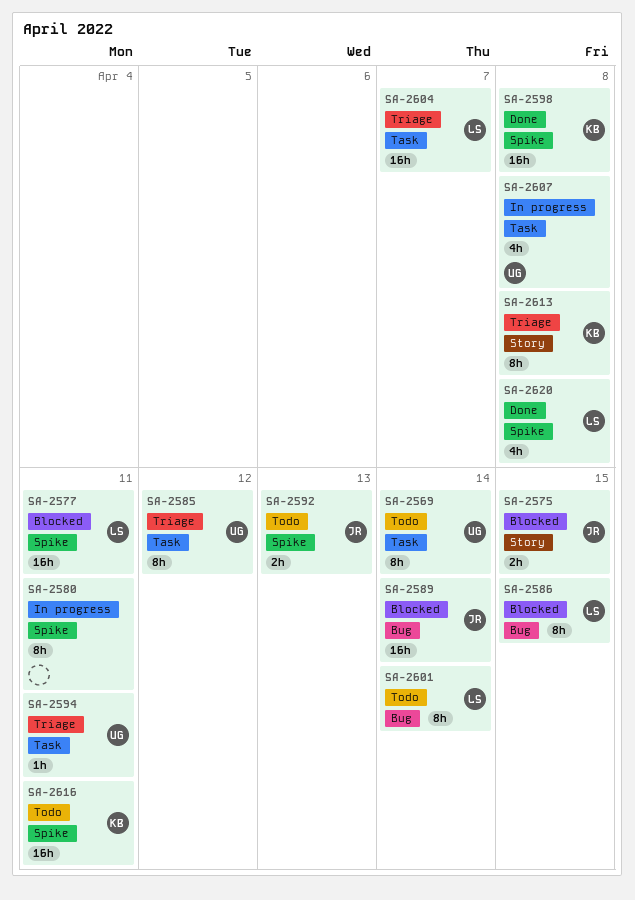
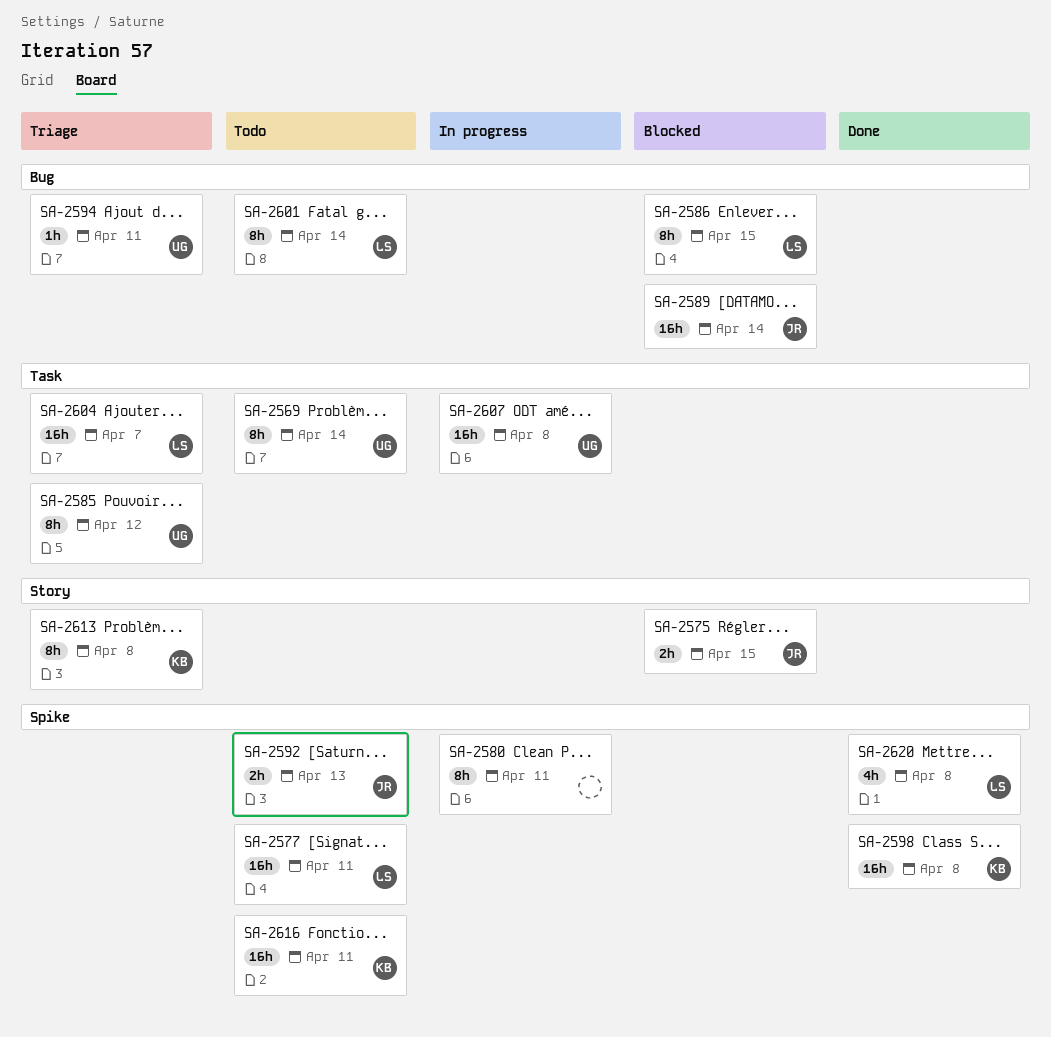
SA-2577, status: Blocked -> Todo
SA-2594, label: Task -> Bug
SA-2607, estimate: 4h -> 16h

